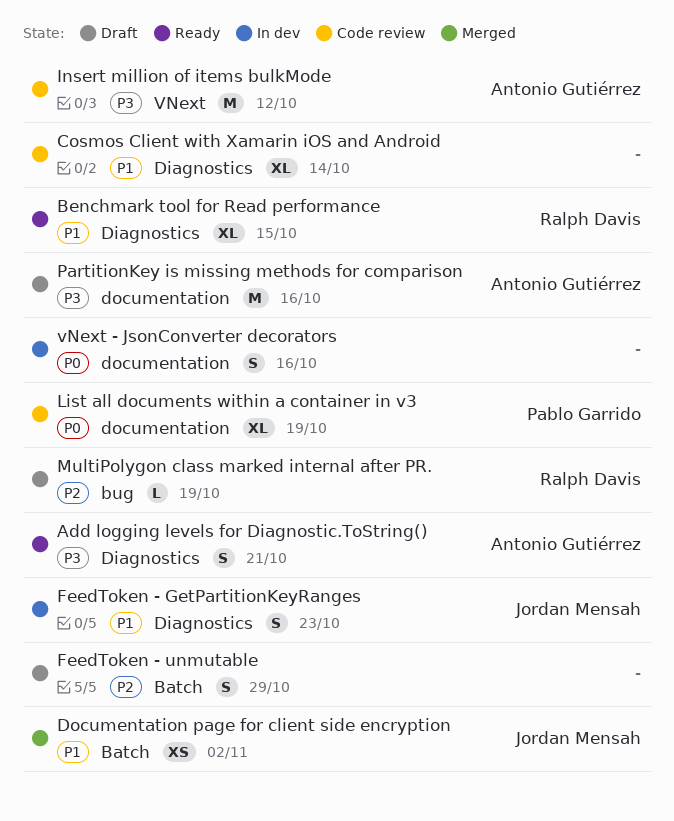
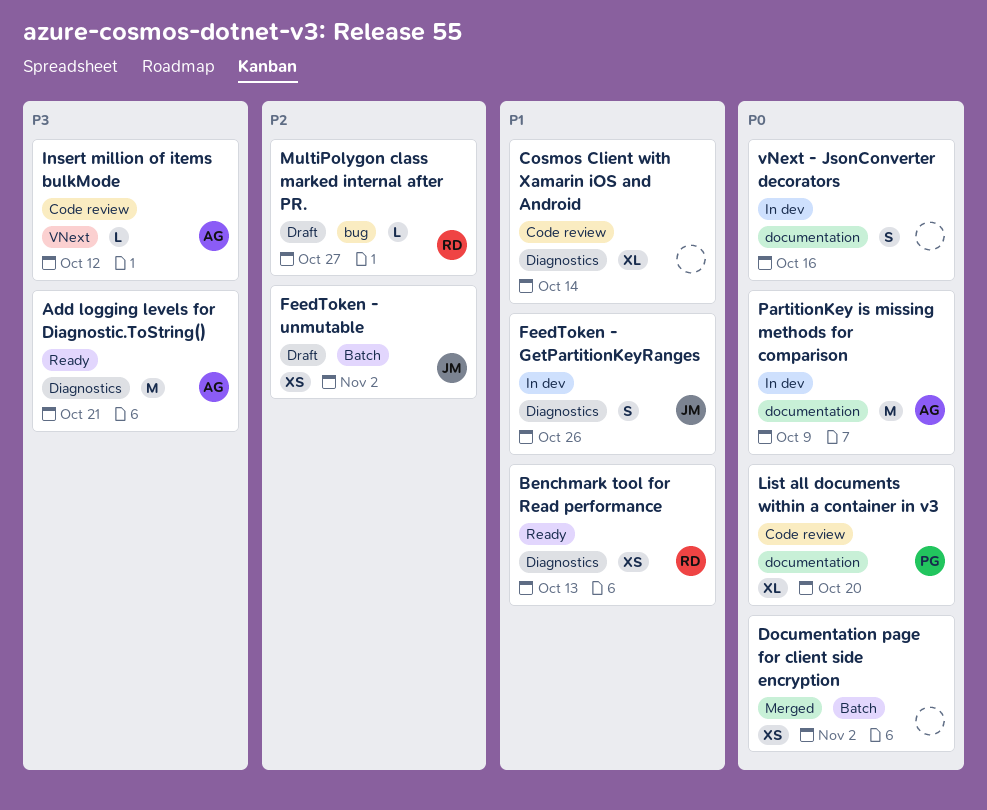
Add logging levels for Diagnostic.ToString(), estimate: S -> M
Benchmark tool for Read performance, estimate: XL -> XS
Benchmark tool for Read performance, due: Oct 15 -> Oct 13
Documentation page for client side encryption, owner: Jordan Mensah -> none
Documentation page for client side encryption, priority: P1 -> P0
FeedToken - GetPartitionKeyRanges, due: Oct 23 -> Oct 26
FeedToken - unmutable, owner: none -> Jordan Mensah
FeedToken - unmutable, estimate: S -> XS
FeedToken - unmutable, due: Oct 29 -> Nov 2
Insert million of items bulkMode, estimate: M -> L
List all documents within a container in v3, due: Oct 19 -> Oct 20
MultiPolygon class marked internal after PR., due: Oct 19 -> Oct 27
PartitionKey is missing methods for comparison, status: Draft -> In dev
PartitionKey is missing methods for comparison, priority: P3 -> P0
PartitionKey is missing methods for comparison, due: Oct 16 -> Oct 9

